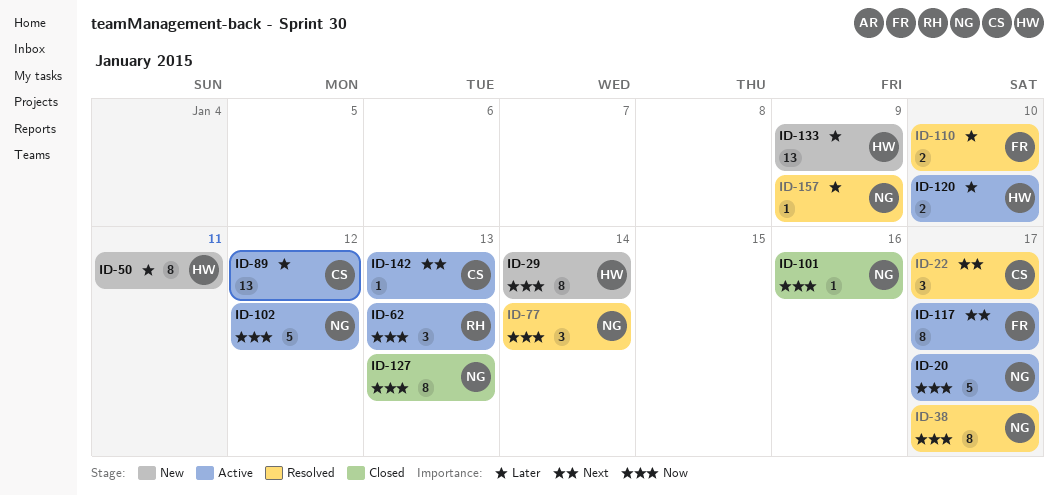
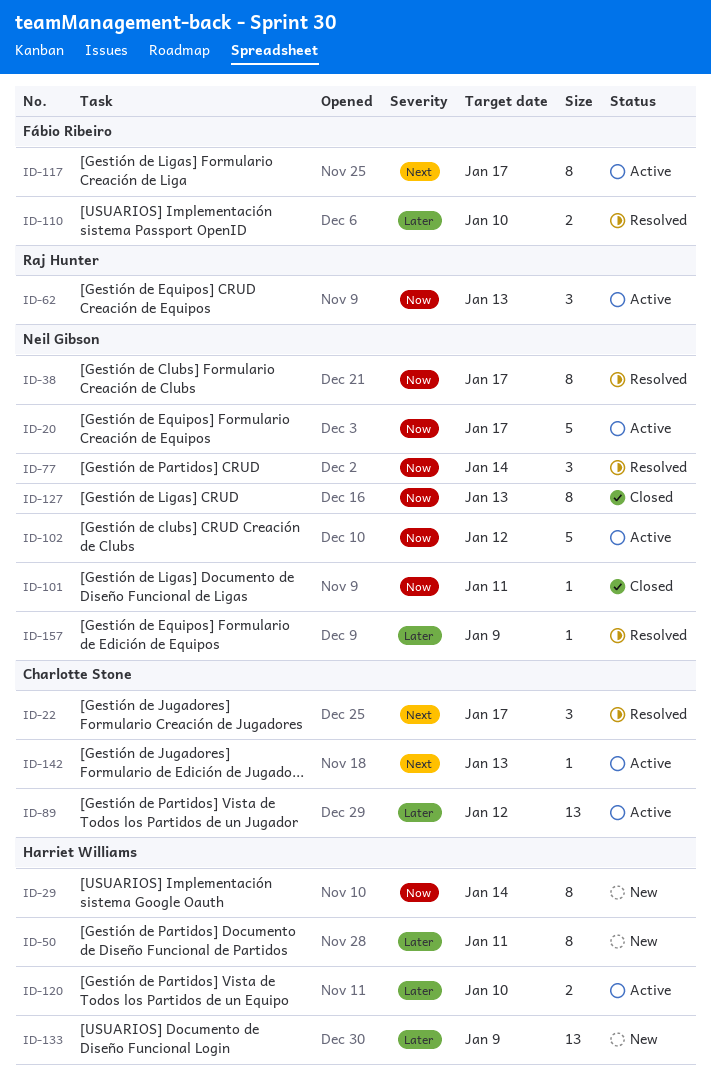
ID-101, due: Jan 16 -> Jan 11

